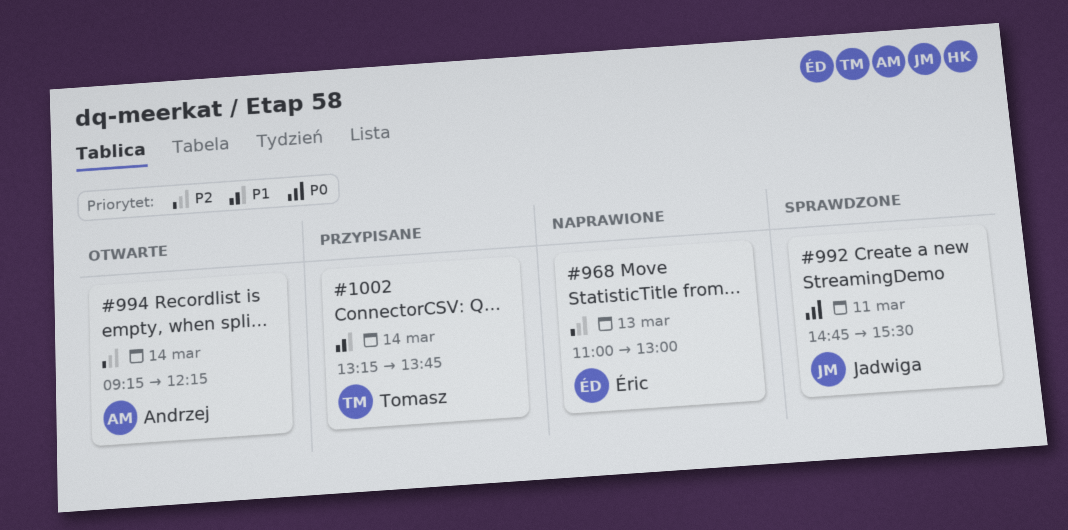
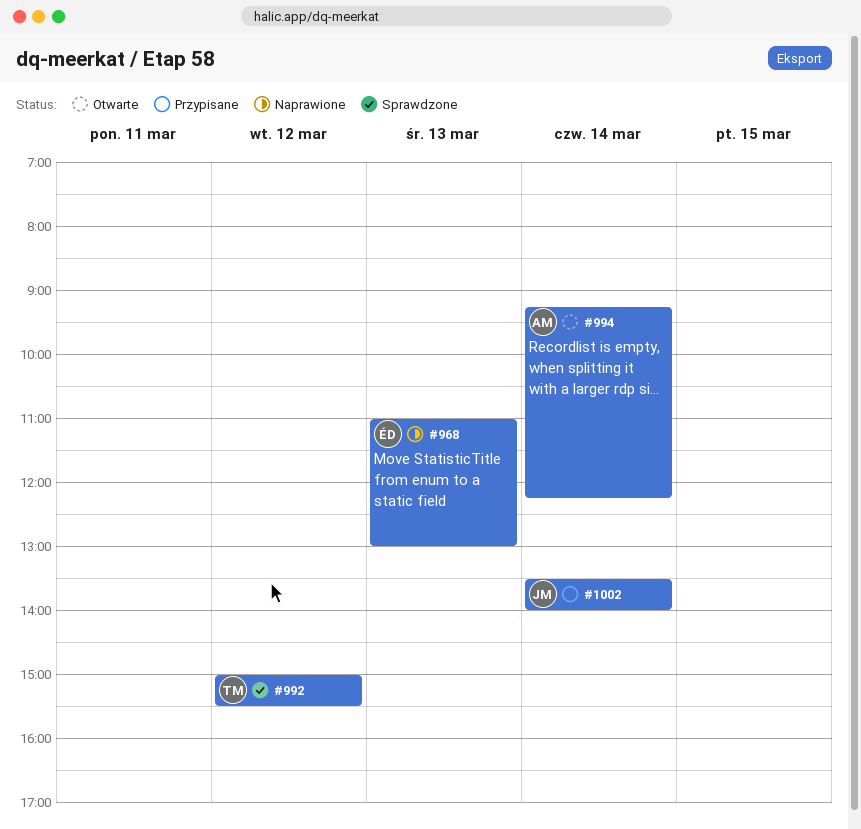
#992, owner: Jadwiga -> Tomasz
#992, day: Mar 11 -> Mar 12
#992, begins: 14:45 -> 15:00
#1002, owner: Tomasz -> Jadwiga
#1002, begins: 13:15 -> 13:30
#1002, ends: 13:45 -> 14:00

